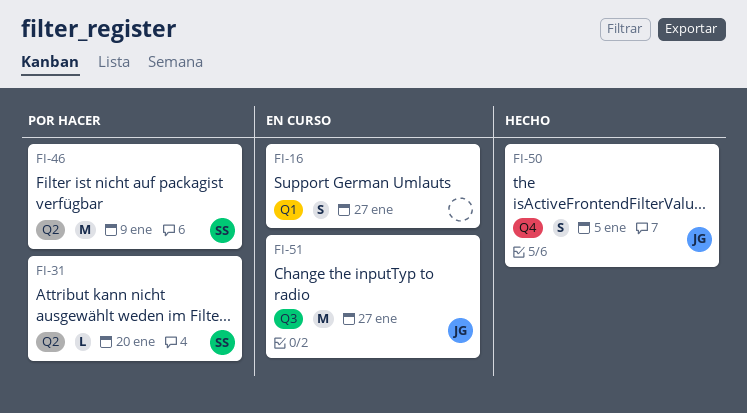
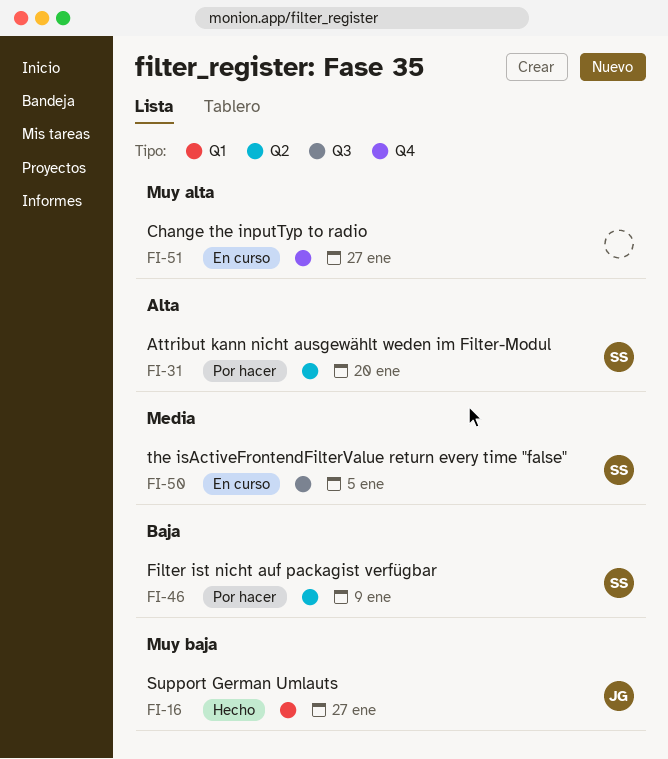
FI-16, status: En curso -> Hecho
FI-16, owner: none -> JG
FI-50, status: Hecho -> En curso
FI-50, owner: JG -> SS
FI-50, label: Q4 -> Q3
FI-51, owner: JG -> none
FI-51, label: Q3 -> Q4

